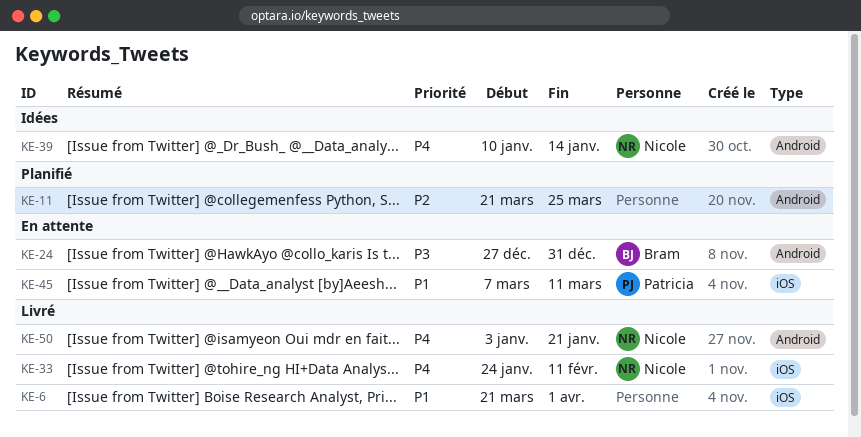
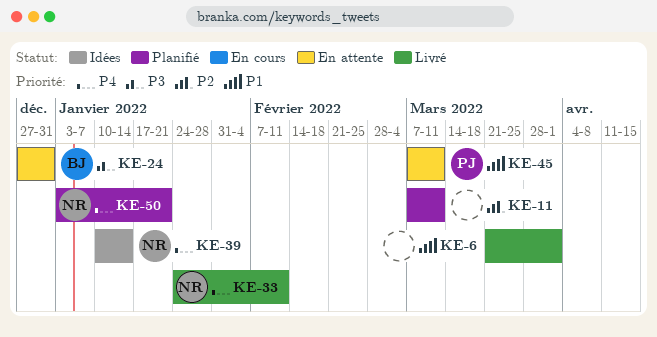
KE-11, start: Mar 21 -> Mar 7
KE-11, due: Mar 25 -> Mar 11
KE-50, status: Livré -> Planifié

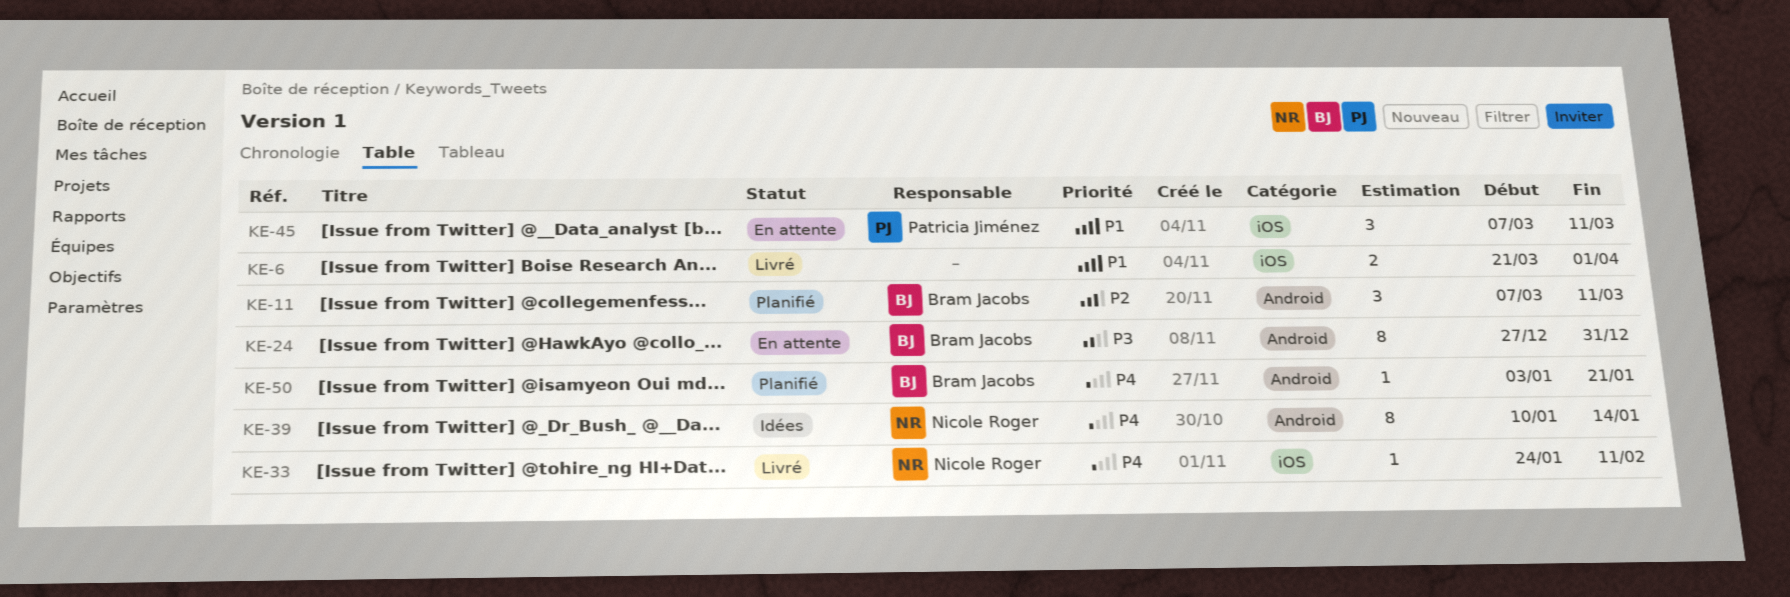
KE-11, owner: none -> Bram Jacobs
KE-50, owner: Nicole Roger -> Bram Jacobs

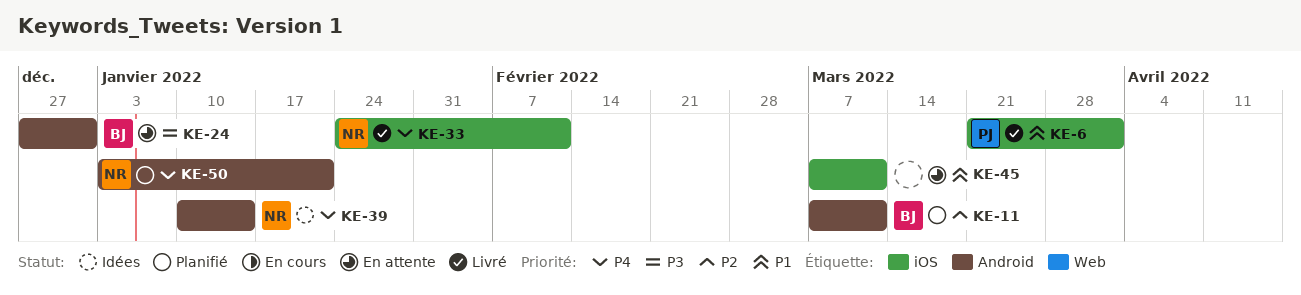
KE-6, owner: none -> Patricia Jiménez
KE-45, owner: Patricia Jiménez -> none
KE-50, owner: Bram Jacobs -> Nicole Roger

